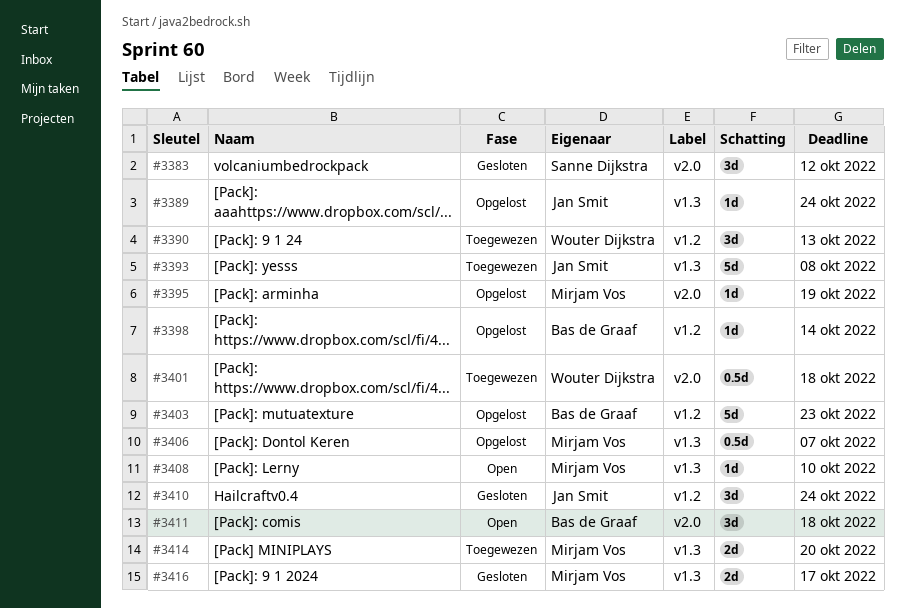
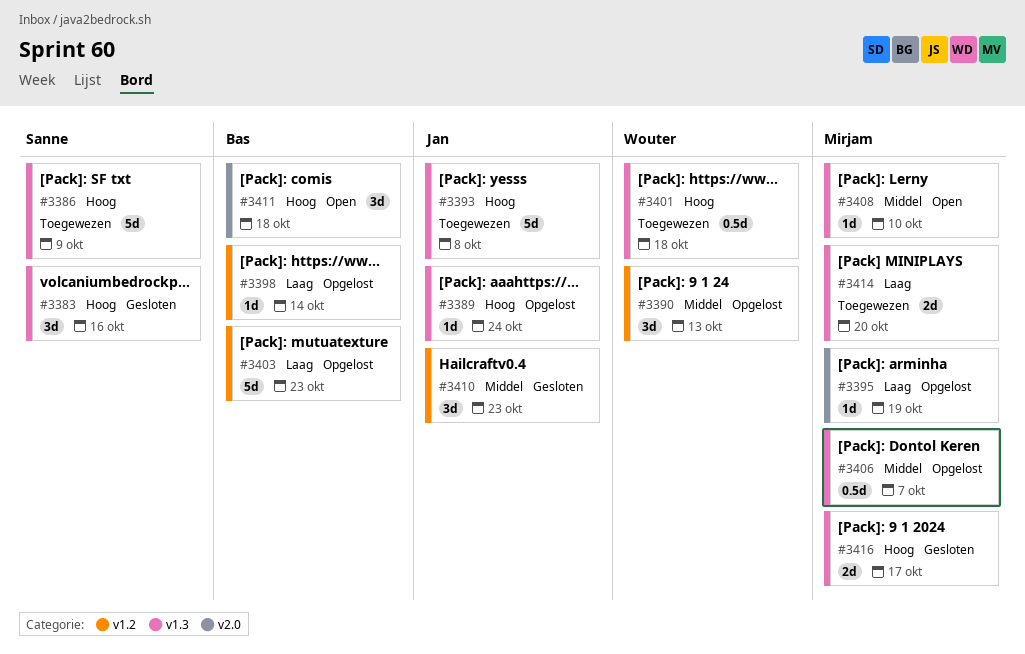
#3383, label: v2.0 -> v1.3
#3383, due: Oct 12 -> Oct 16
#3386: none -> present
#3390, status: Toegewezen -> Opgelost
#3401, label: v2.0 -> v1.3
#3410, due: Oct 24 -> Oct 23

